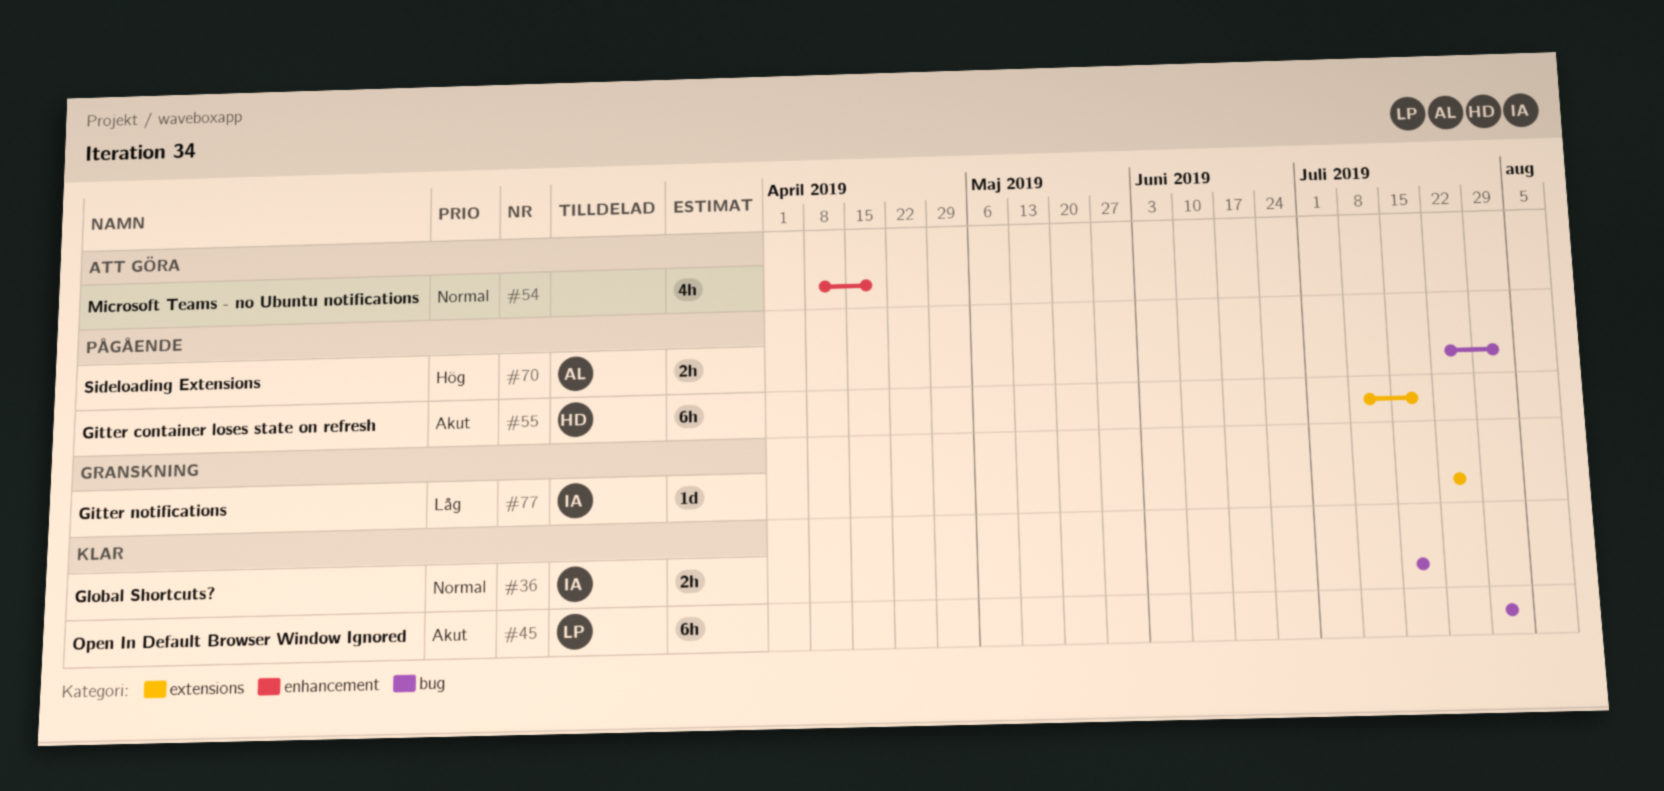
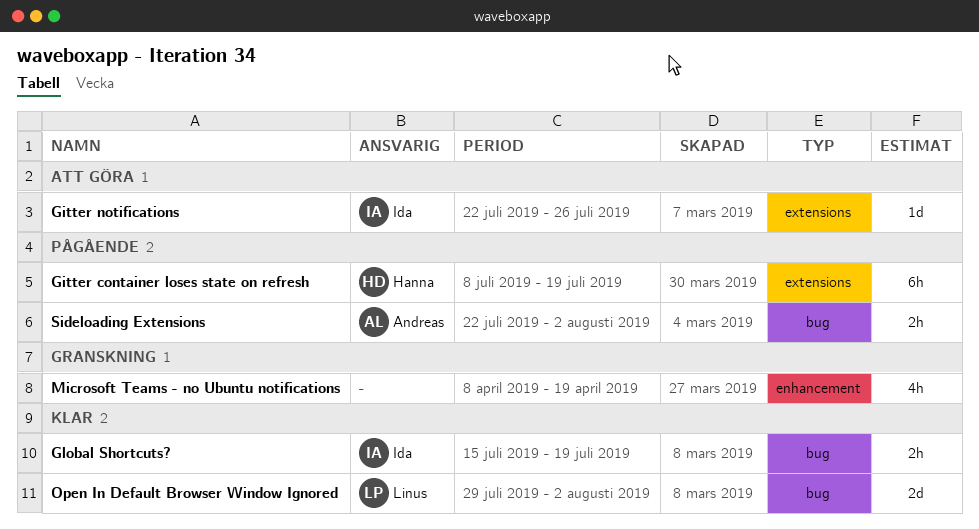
Gitter notifications, status: Granskning -> Att göra
Microsoft Teams - no Ubuntu notifications, status: Att göra -> Granskning
Open In Default Browser Window Ignored, estimate: 6h -> 2d

